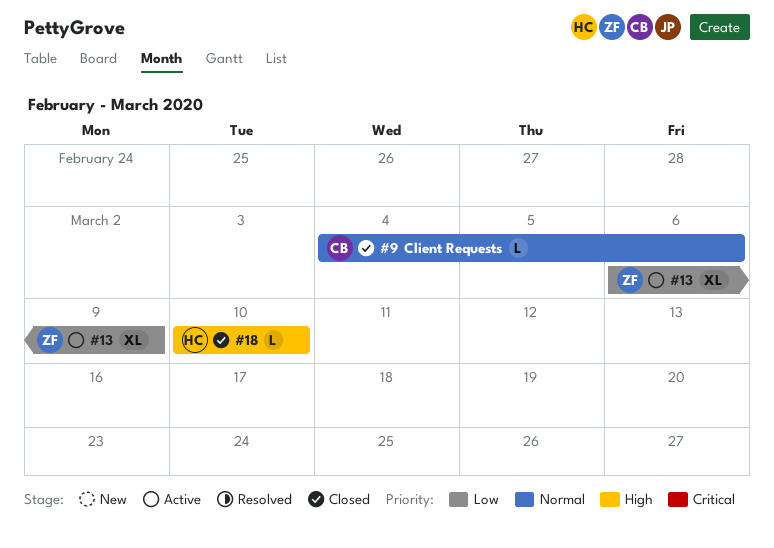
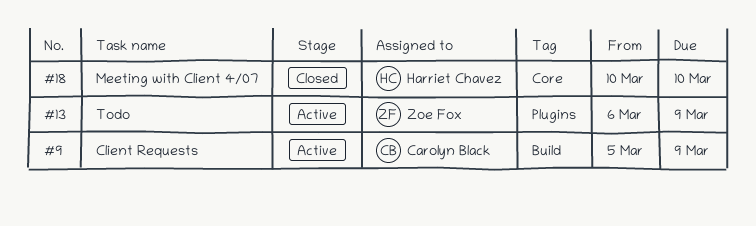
#9, status: Closed -> Active
#9, start: Mar 4 -> Mar 5
#9, due: Mar 6 -> Mar 9

